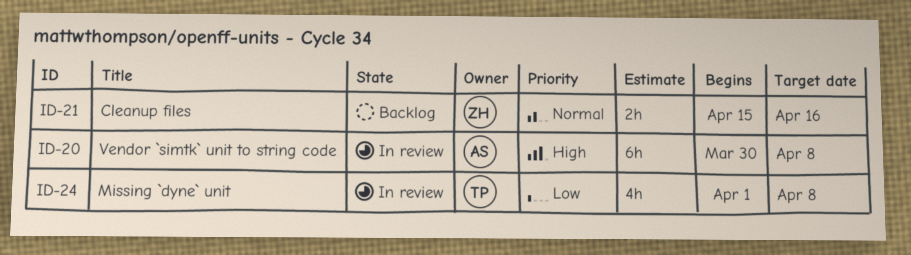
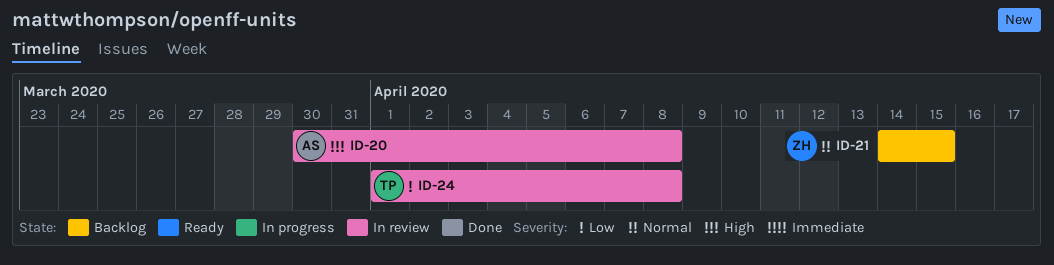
ID-21, start: Apr 15 -> Apr 14
ID-21, due: Apr 16 -> Apr 15

